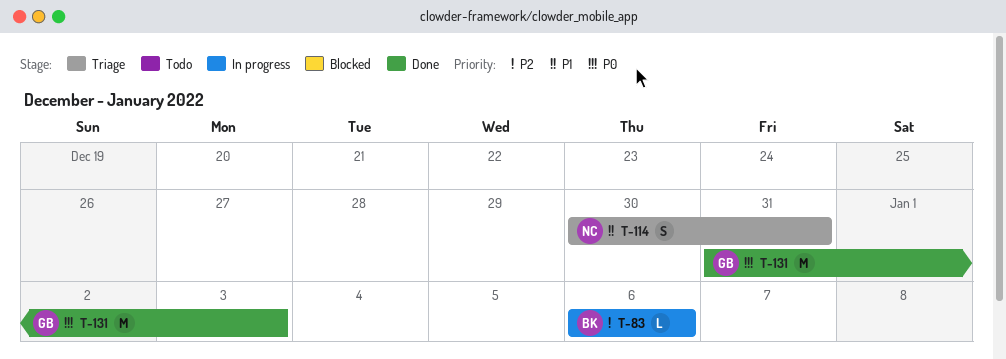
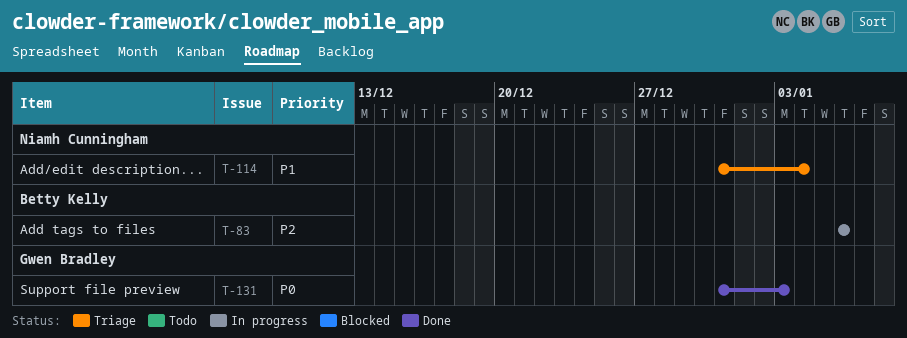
T-114, start: Dec 30 -> Dec 31
T-114, due: Dec 31 -> Jan 4

